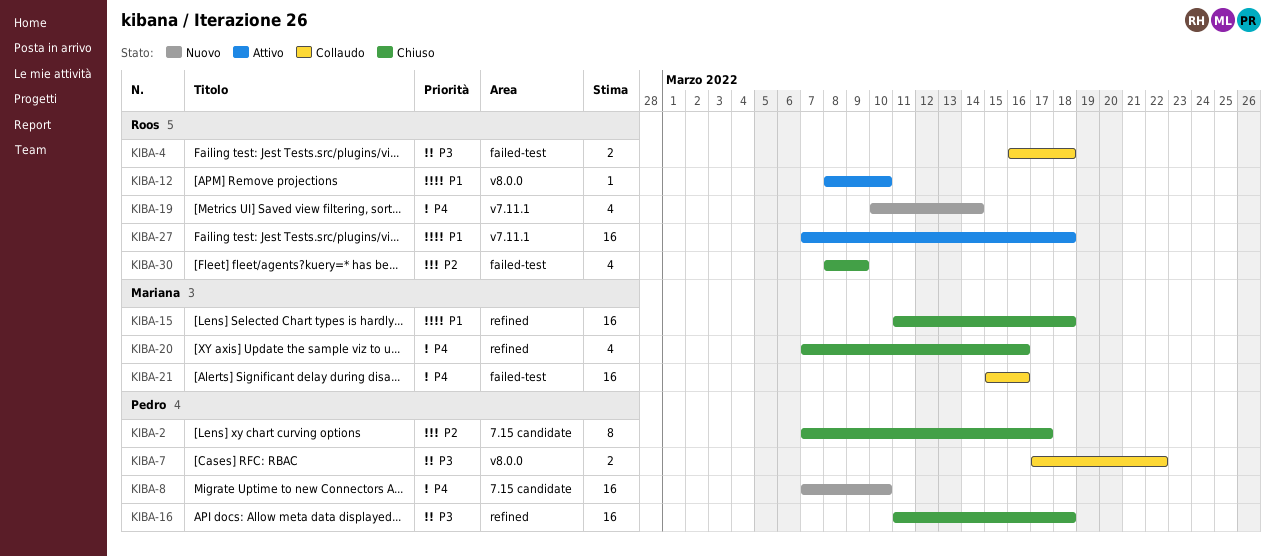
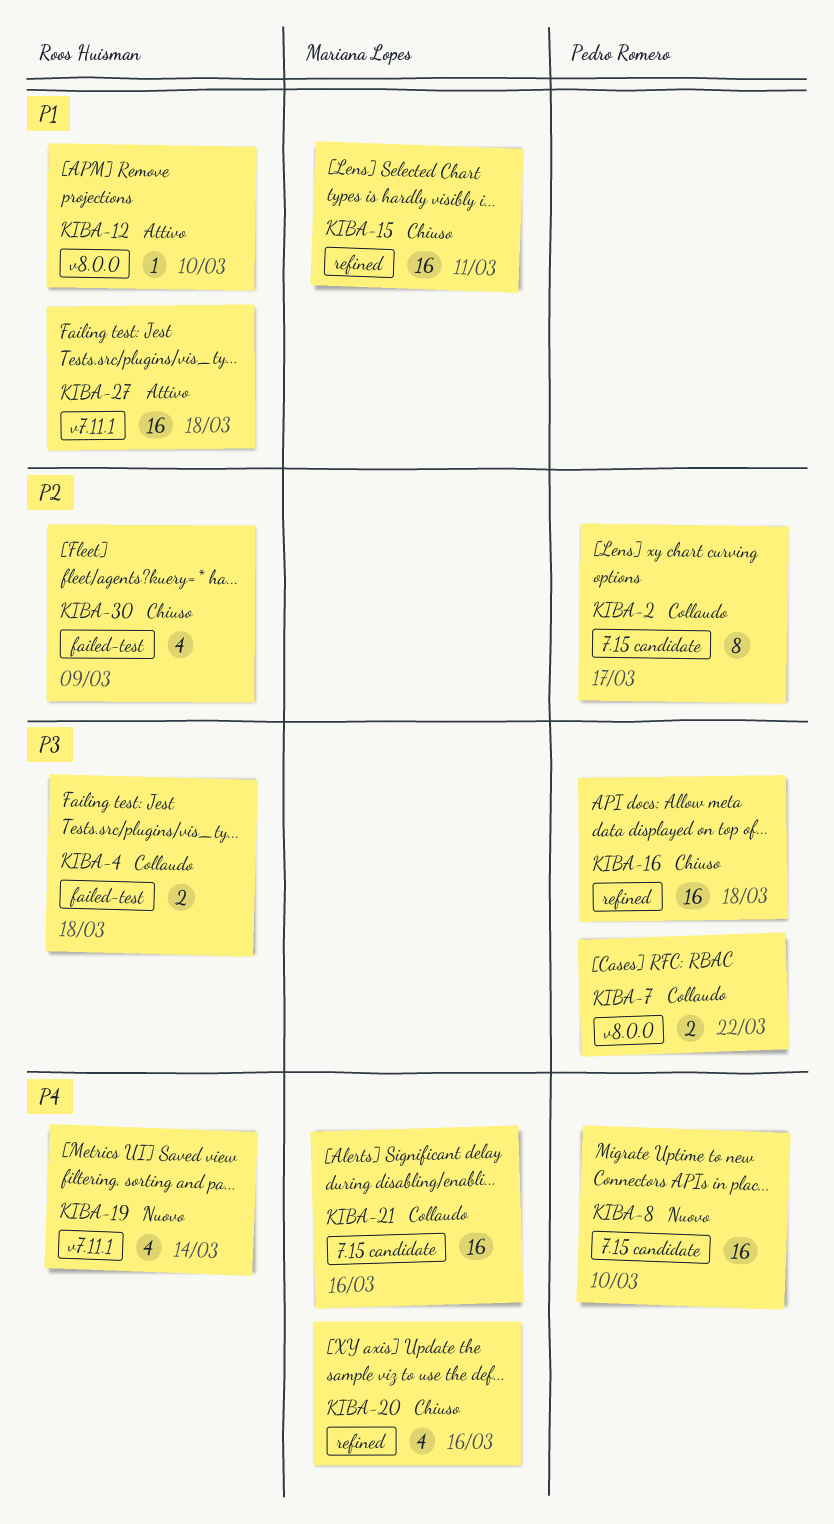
KIBA-2, status: Chiuso -> Collaudo
KIBA-15, due: Mar 18 -> Mar 11
KIBA-21, label: failed-test -> 7.15 candidate

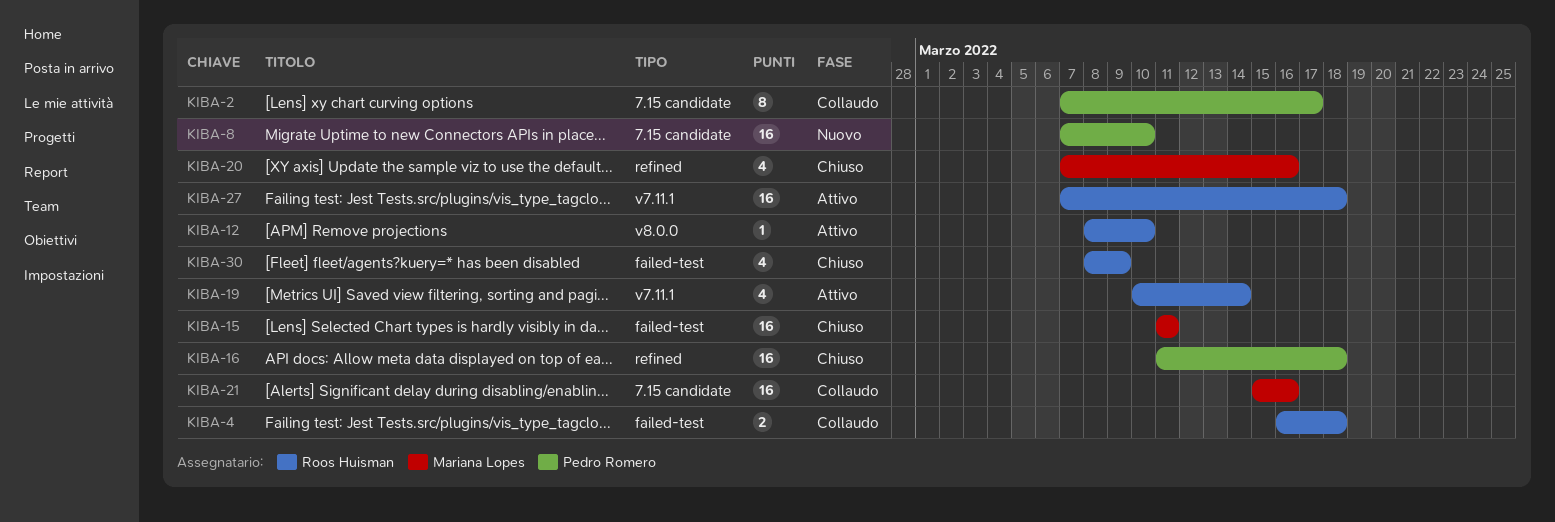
KIBA-7: present -> none
KIBA-15, label: refined -> failed-test
KIBA-19, status: Nuovo -> Attivo

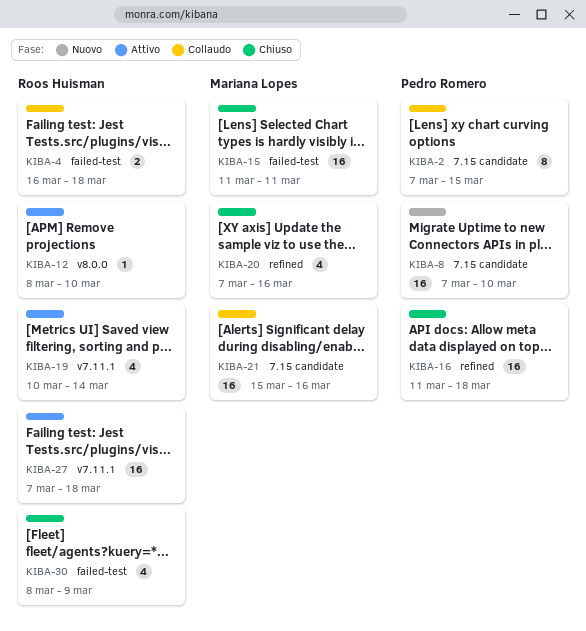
KIBA-2, due: Mar 17 -> Mar 15

